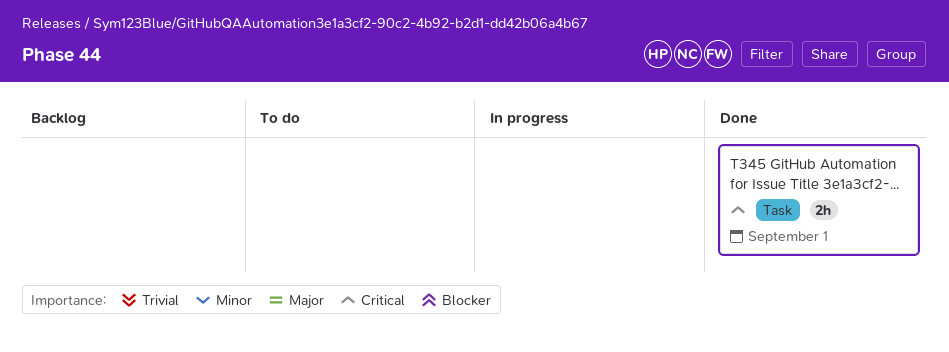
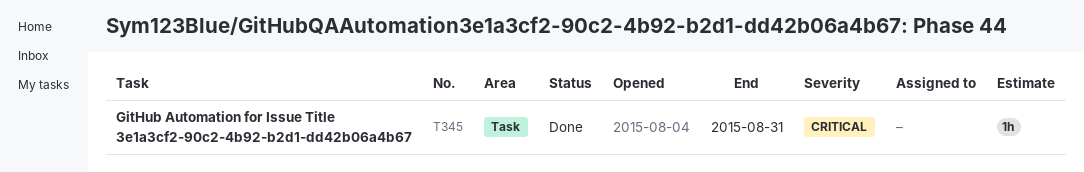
T345, estimate: 2h -> 1h
T345, due: Sep 1 -> Aug 31

